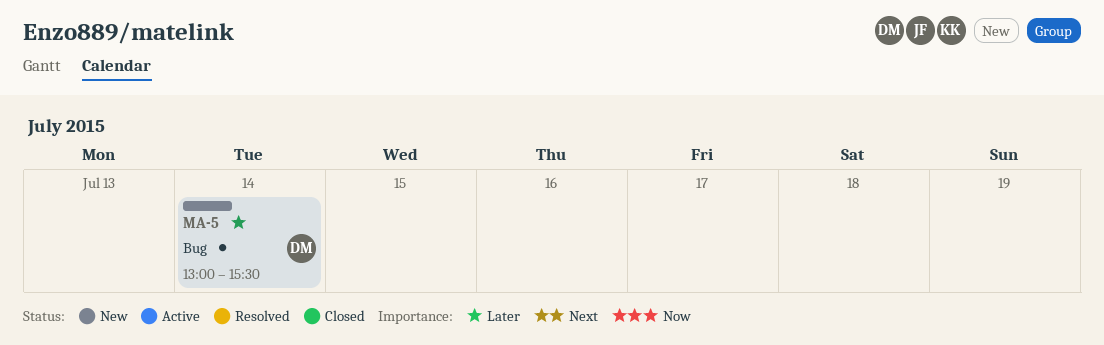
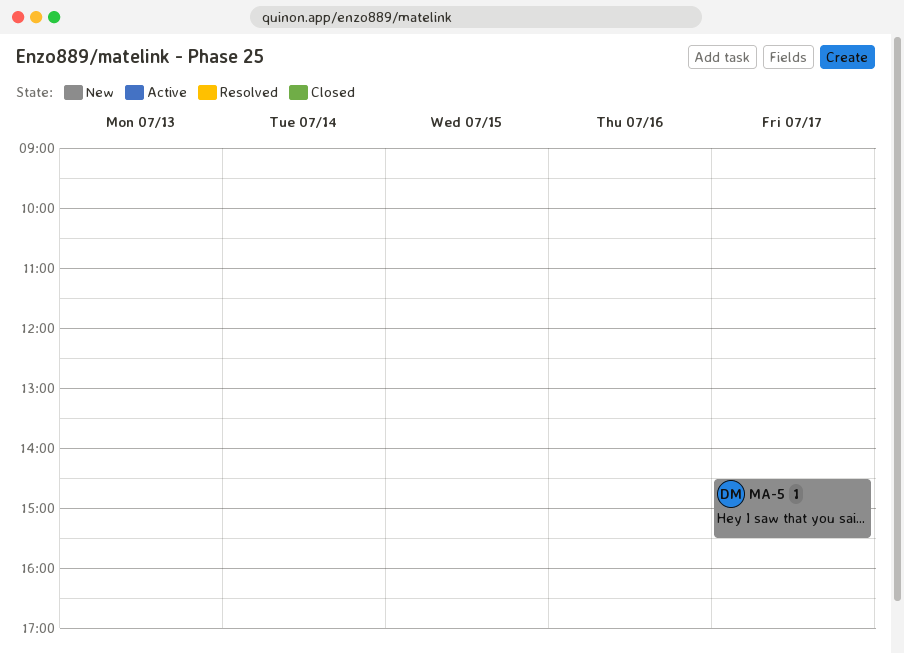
MA-5, day: Jul 14 -> Jul 17
MA-5, begins: 13:00 -> 14:30

